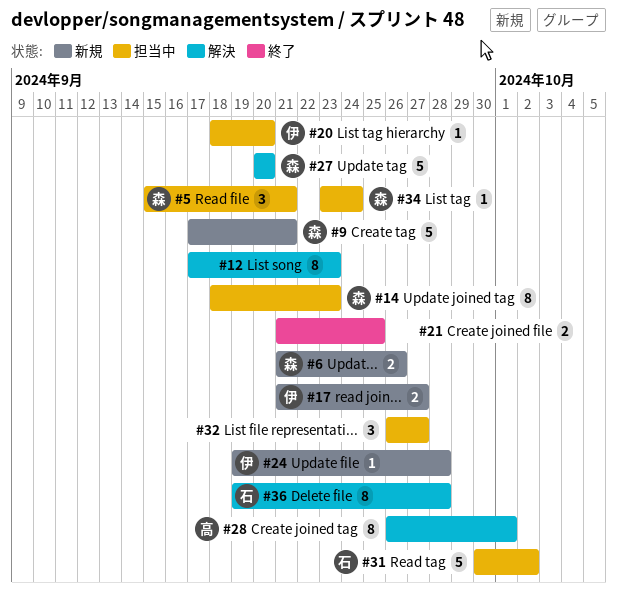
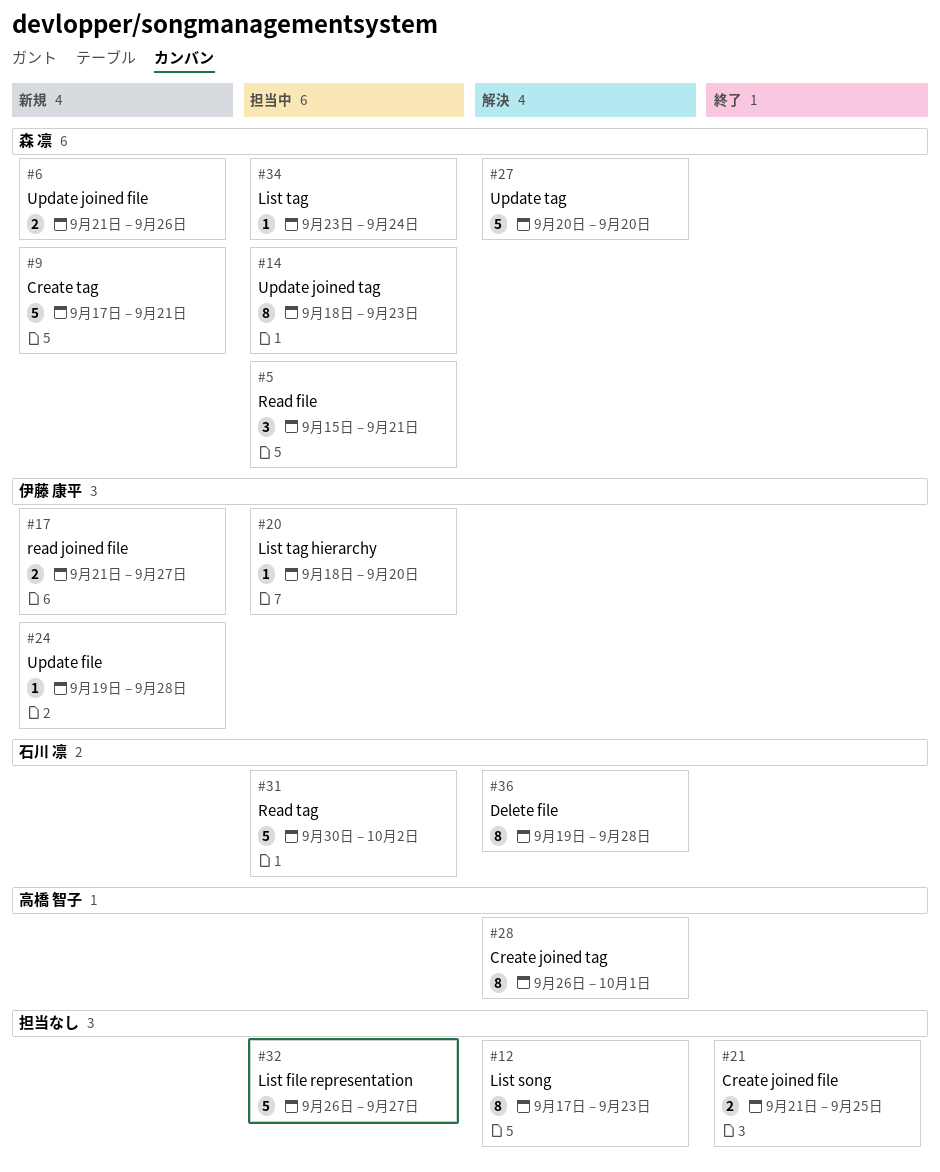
#32, estimate: 3 -> 5

